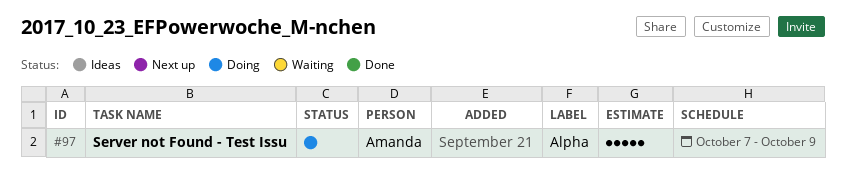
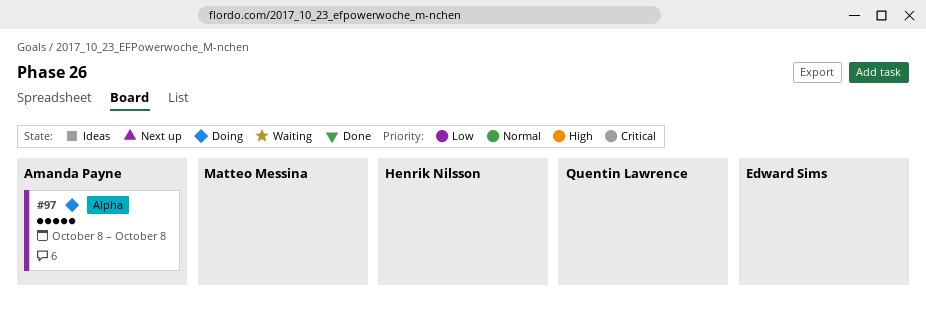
#97, start: Oct 7 -> Oct 8
#97, due: Oct 9 -> Oct 8

